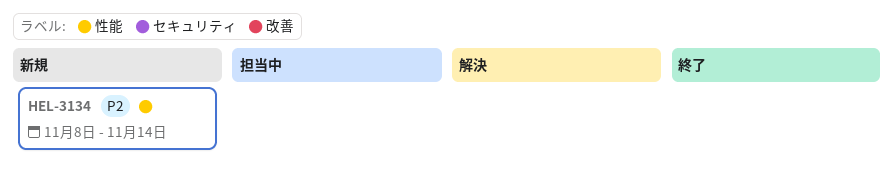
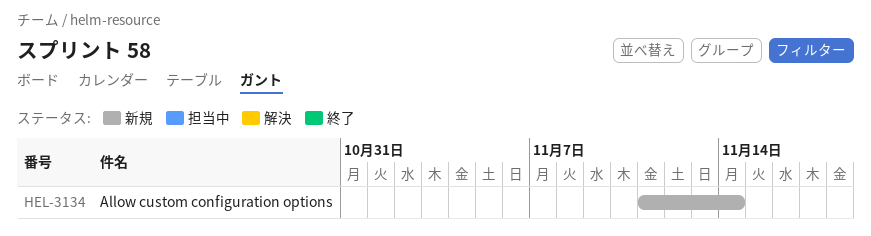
HEL-3134, start: Nov 8 -> Nov 11

